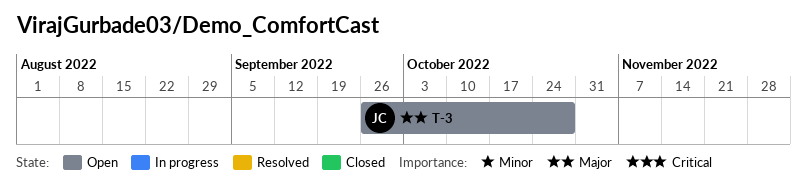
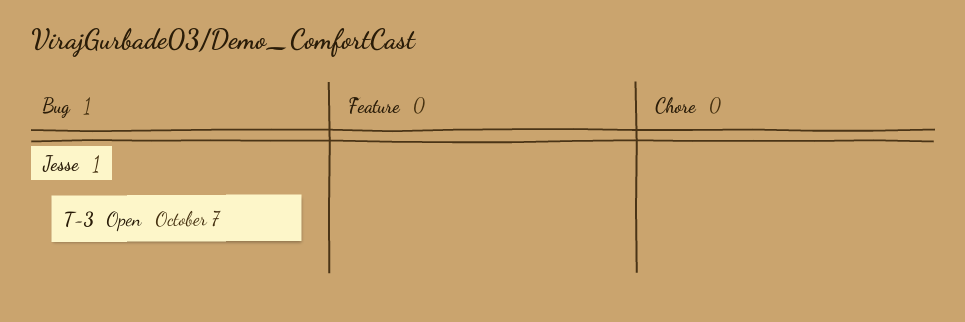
T-3, due: Oct 28 -> Oct 7

